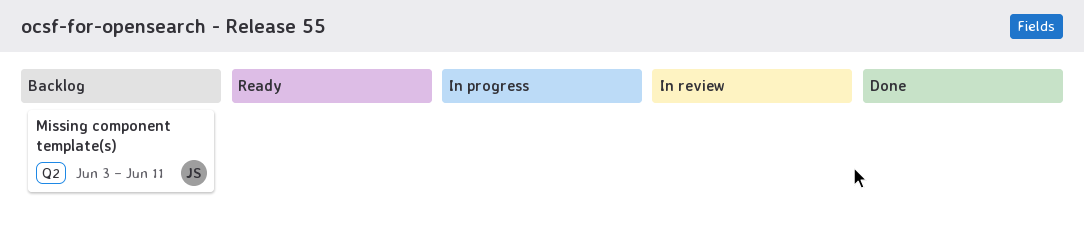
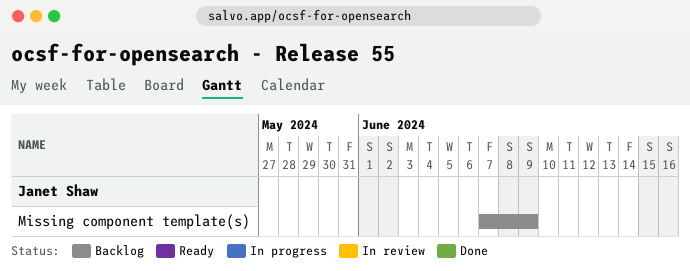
Missing component template(s), start: Jun 3 -> Jun 7
Missing component template(s), due: Jun 11 -> Jun 9

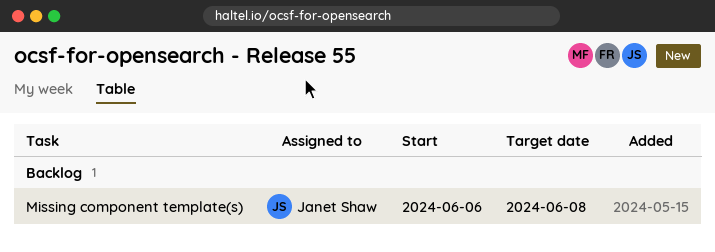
Missing component template(s), start: Jun 7 -> Jun 6
Missing component template(s), due: Jun 9 -> Jun 8

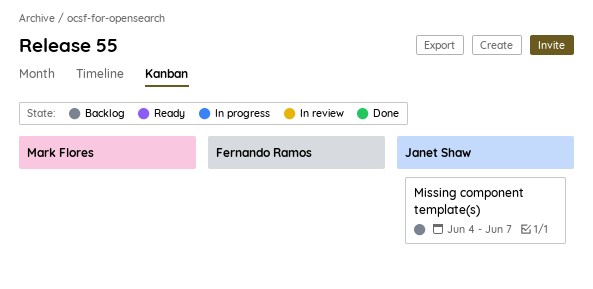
Missing component template(s), start: Jun 6 -> Jun 4
Missing component template(s), due: Jun 8 -> Jun 7

